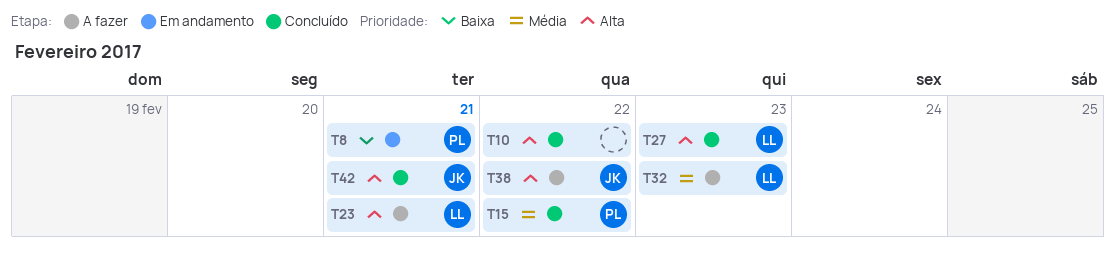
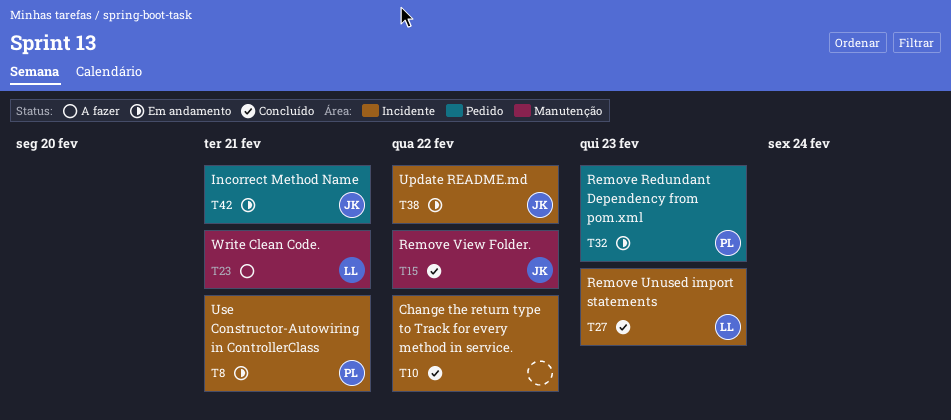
T15, owner: PL -> JK
T32, status: A fazer -> Em andamento
T32, owner: LL -> PL
T38, status: A fazer -> Em andamento
T42, status: Concluído -> Em andamento

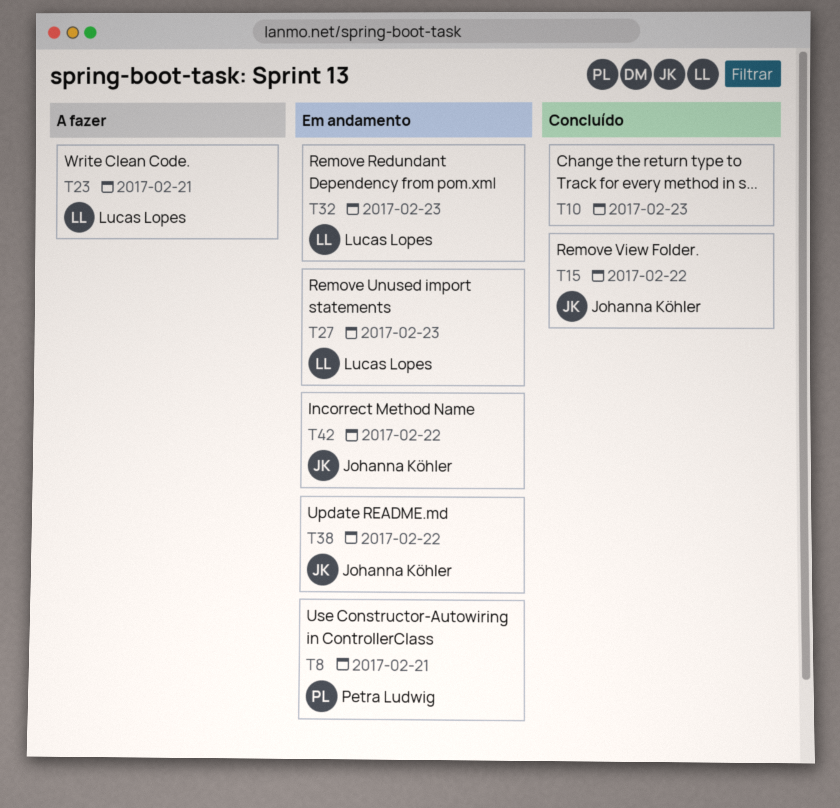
T10, due: Feb 22 -> Feb 23
T27, status: Concluído -> Em andamento
T32, owner: Petra Ludwig -> Lucas Lopes
T42, due: Feb 21 -> Feb 22

